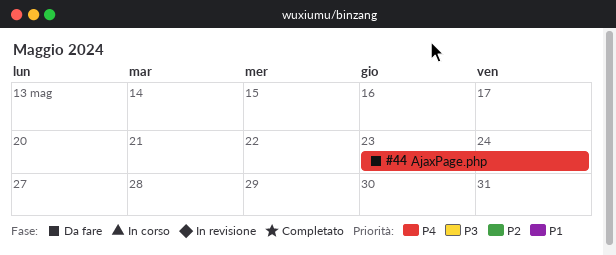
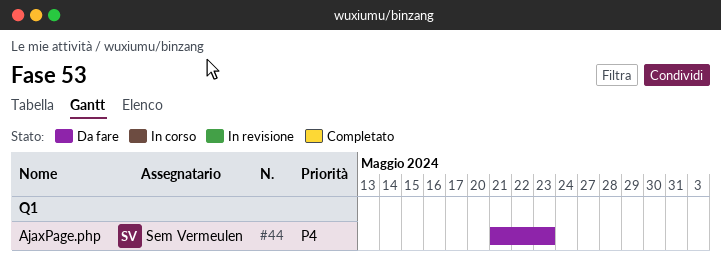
#44, start: May 23 -> May 21
#44, due: May 24 -> May 23

